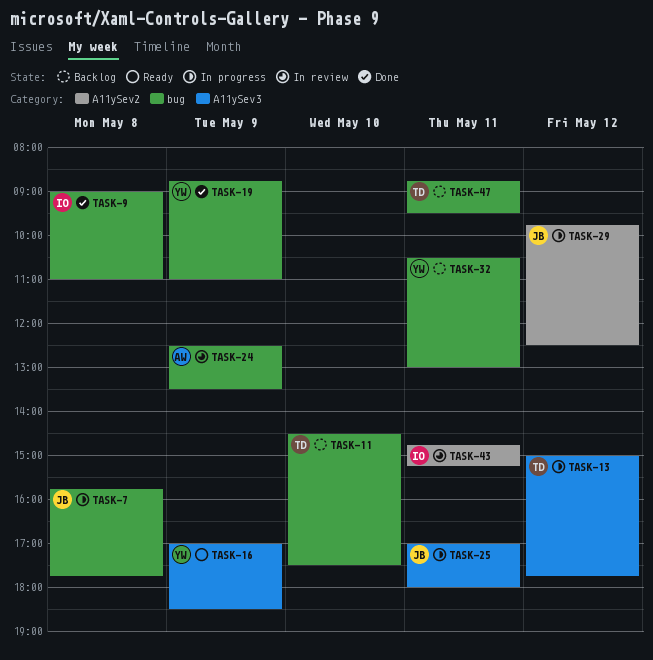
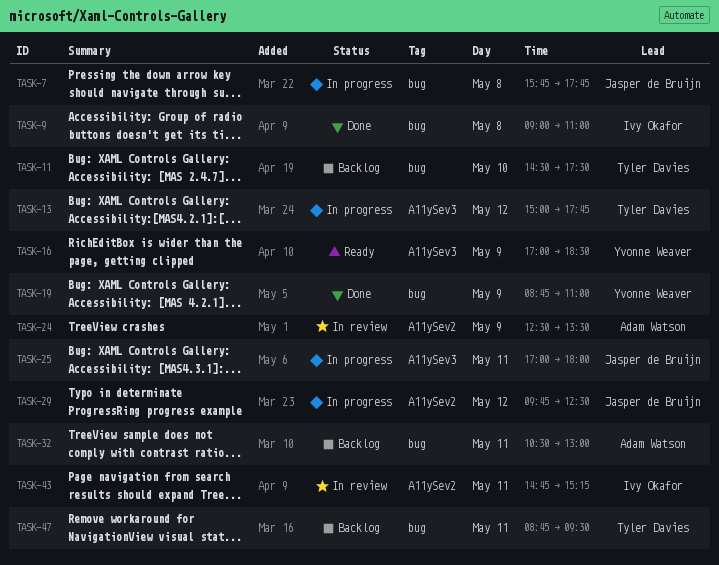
TASK-24, label: bug -> A11ySev2
TASK-32, owner: Yvonne Weaver -> Adam Watson

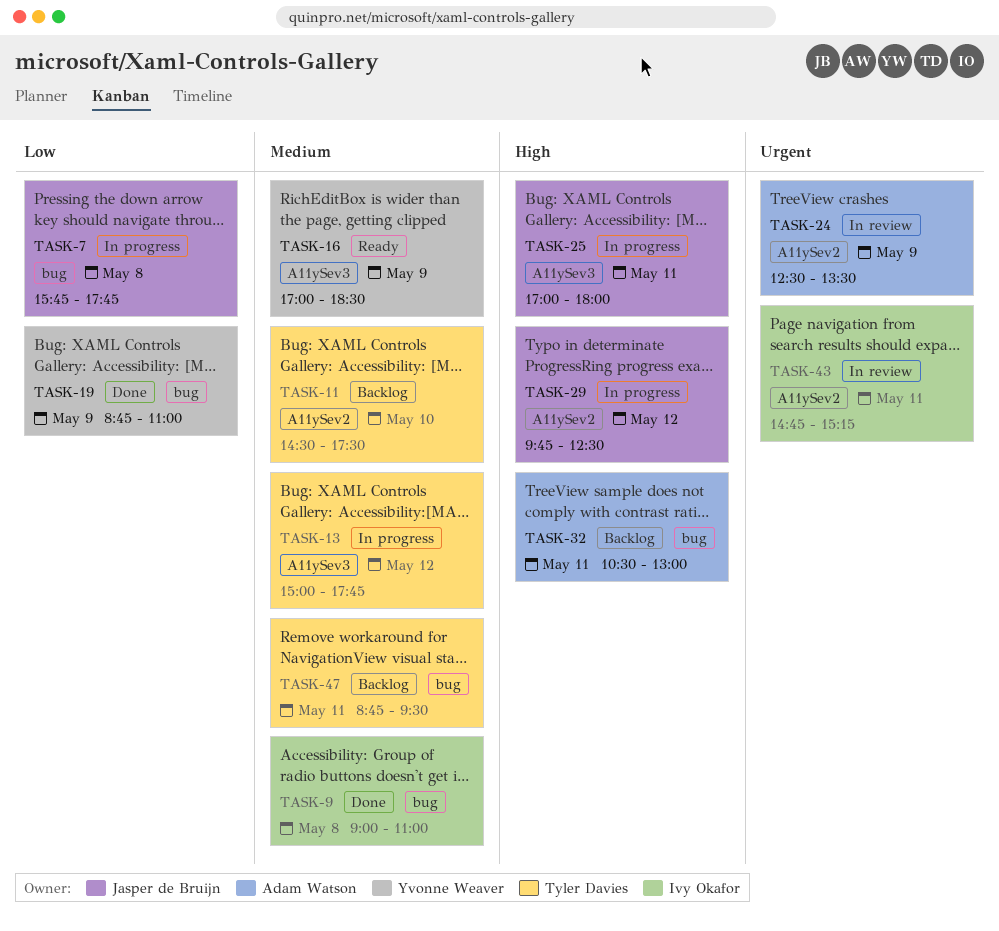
TASK-11, label: bug -> A11ySev2

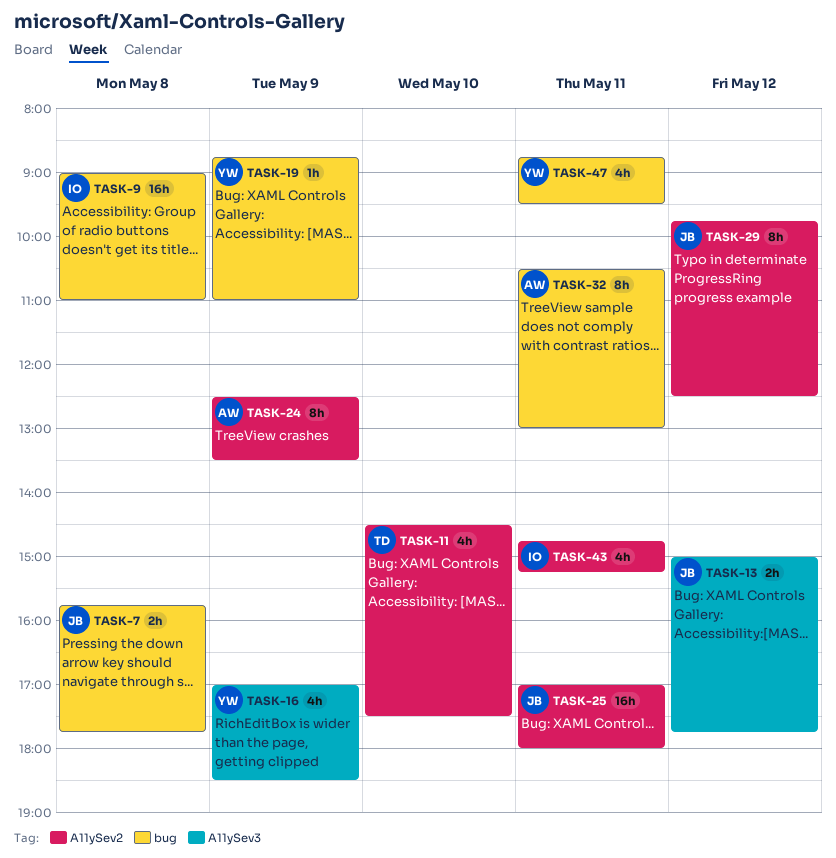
TASK-13, owner: Tyler Davies -> Jasper de Bruijn
TASK-25, label: A11ySev3 -> A11ySev2
TASK-47, owner: Tyler Davies -> Yvonne Weaver

